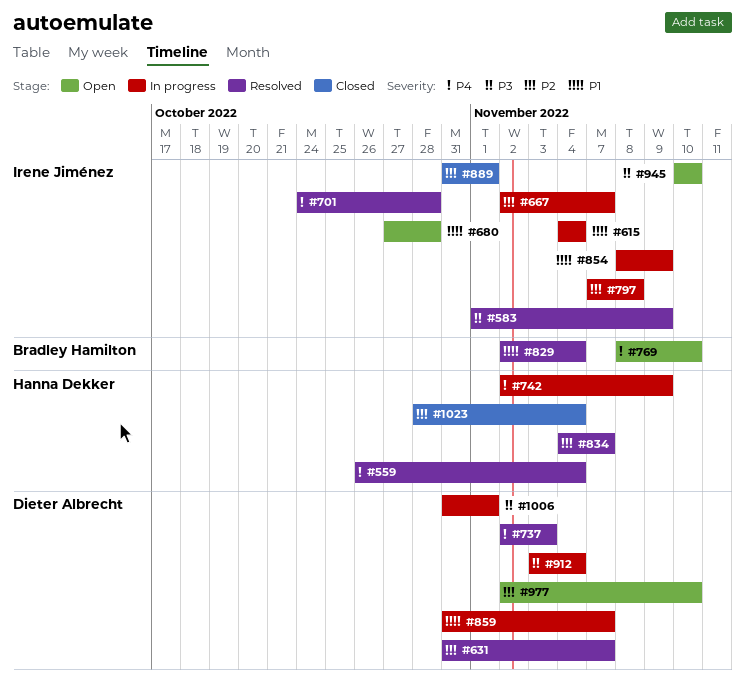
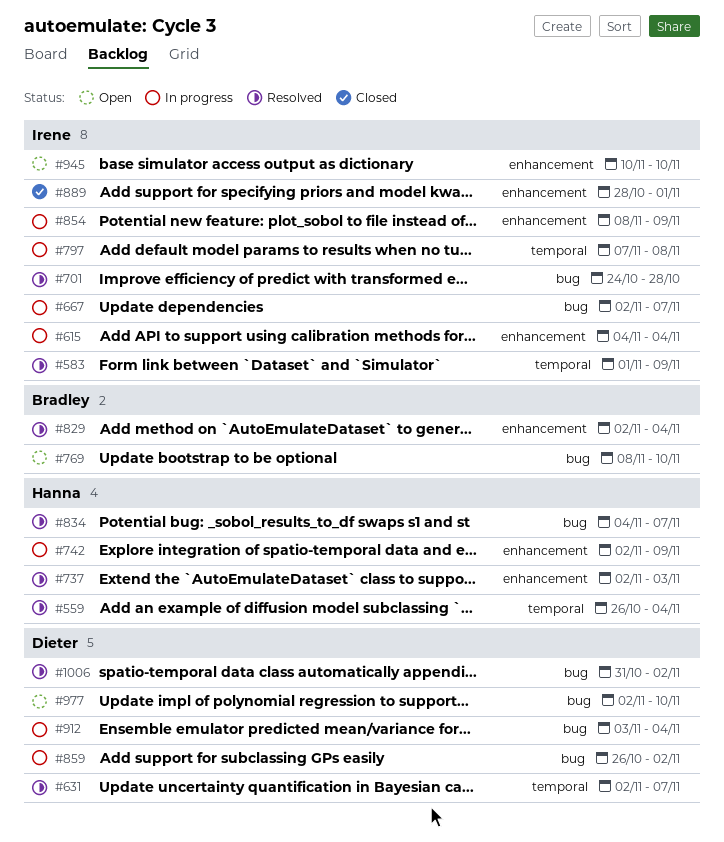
#631, start: Oct 31 -> Nov 2
#680: present -> none
#737, owner: Dieter Albrecht -> Hanna Dekker
#859, start: Oct 31 -> Oct 26
#859, due: Nov 7 -> Nov 2
#889, start: Oct 31 -> Oct 28
#1006, status: In progress -> Resolved
#1006, due: Nov 1 -> Nov 2
#1023: present -> none

